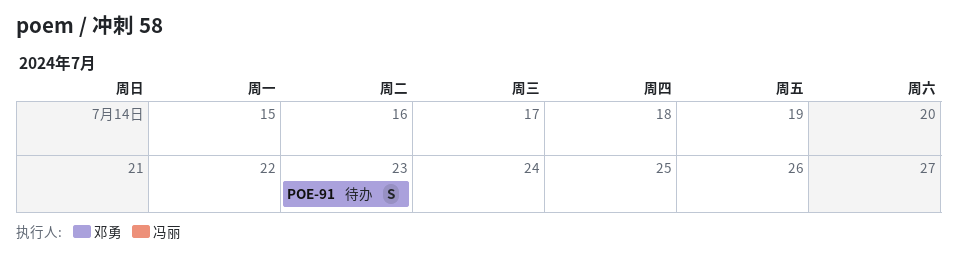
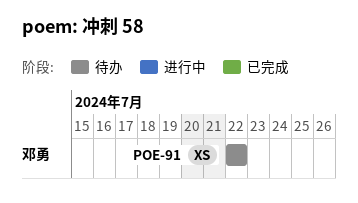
POE-91, estimate: S -> XS
POE-91, due: Jul 23 -> Jul 22

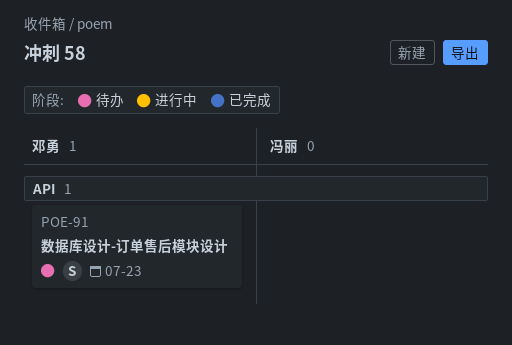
POE-91, estimate: XS -> S
POE-91, due: Jul 22 -> Jul 23

